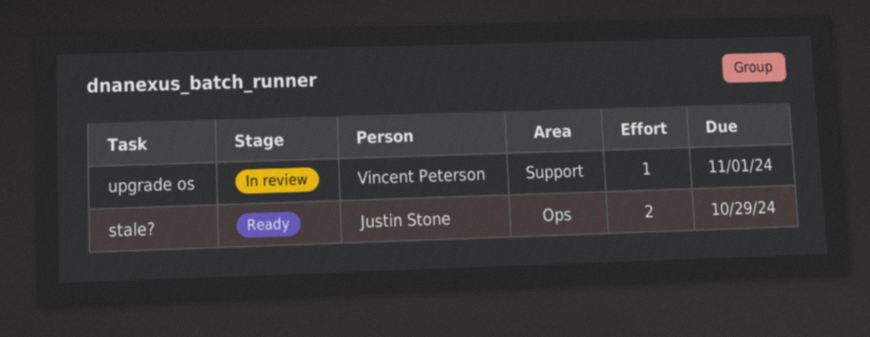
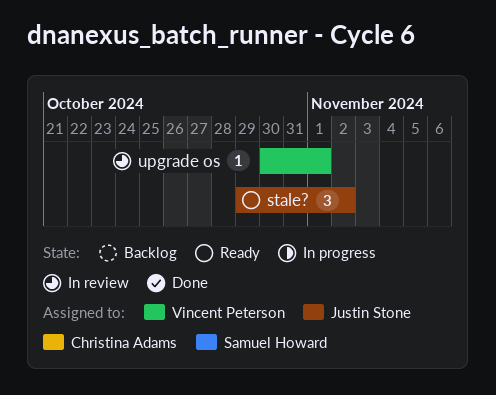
stale?, estimate: 2 -> 3
stale?, due: Oct 29 -> Nov 2

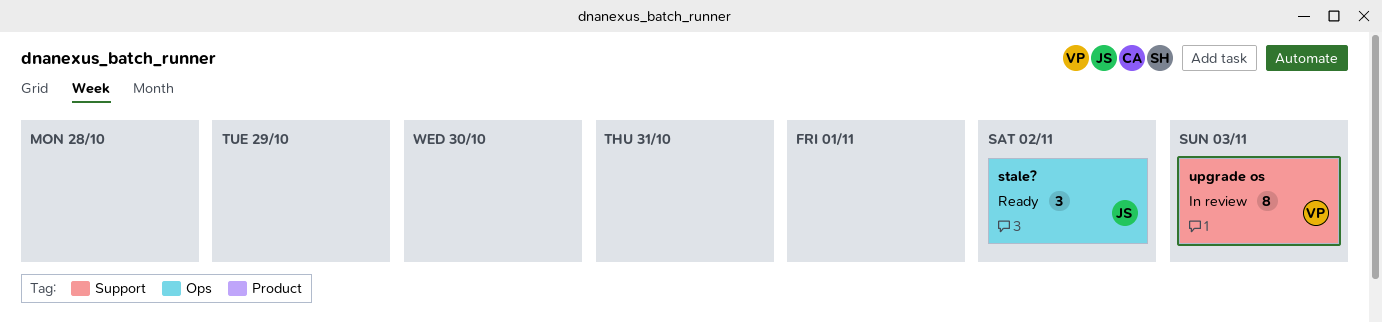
upgrade os, estimate: 1 -> 8
upgrade os, due: Nov 1 -> Nov 3

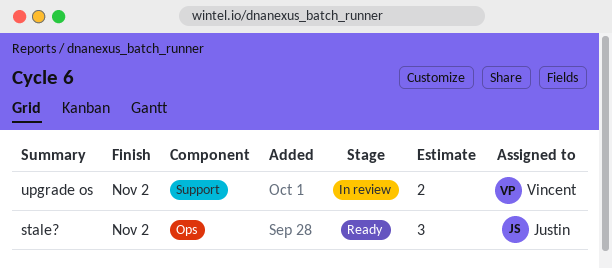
upgrade os, estimate: 8 -> 2
upgrade os, due: Nov 3 -> Nov 2

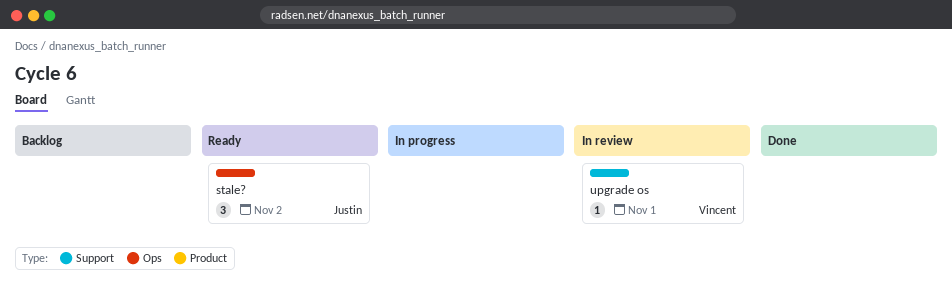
upgrade os, estimate: 2 -> 1
upgrade os, due: Nov 2 -> Nov 1

